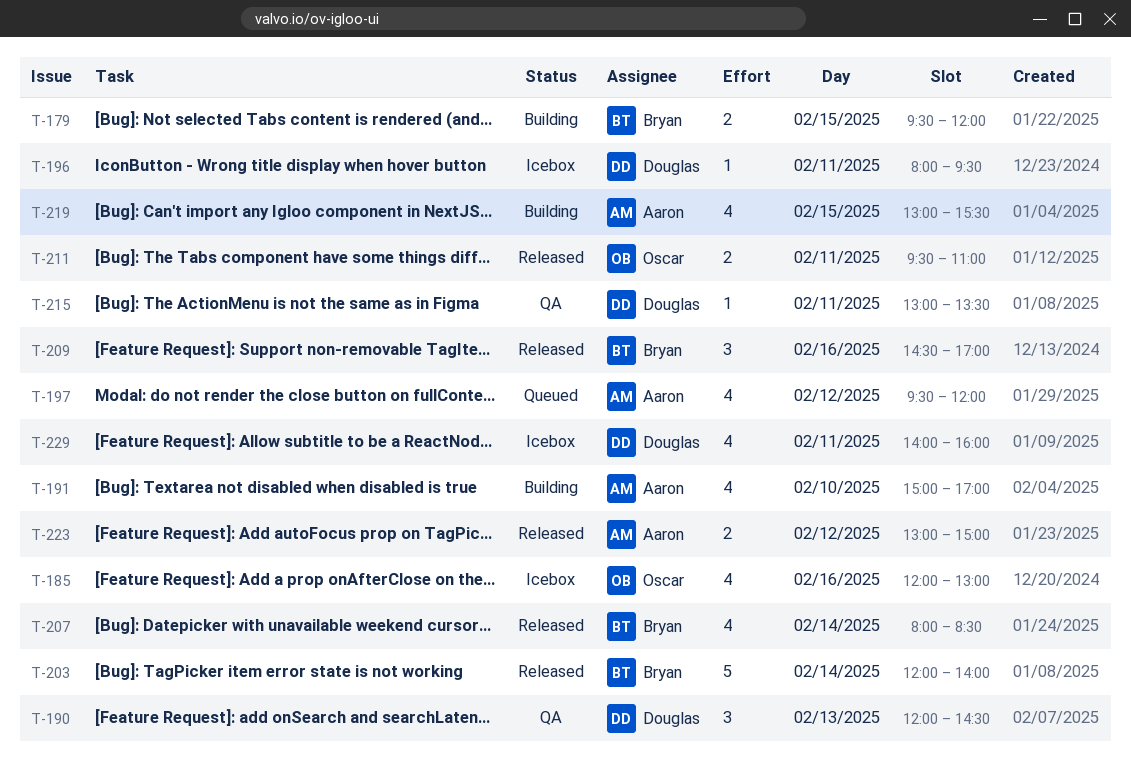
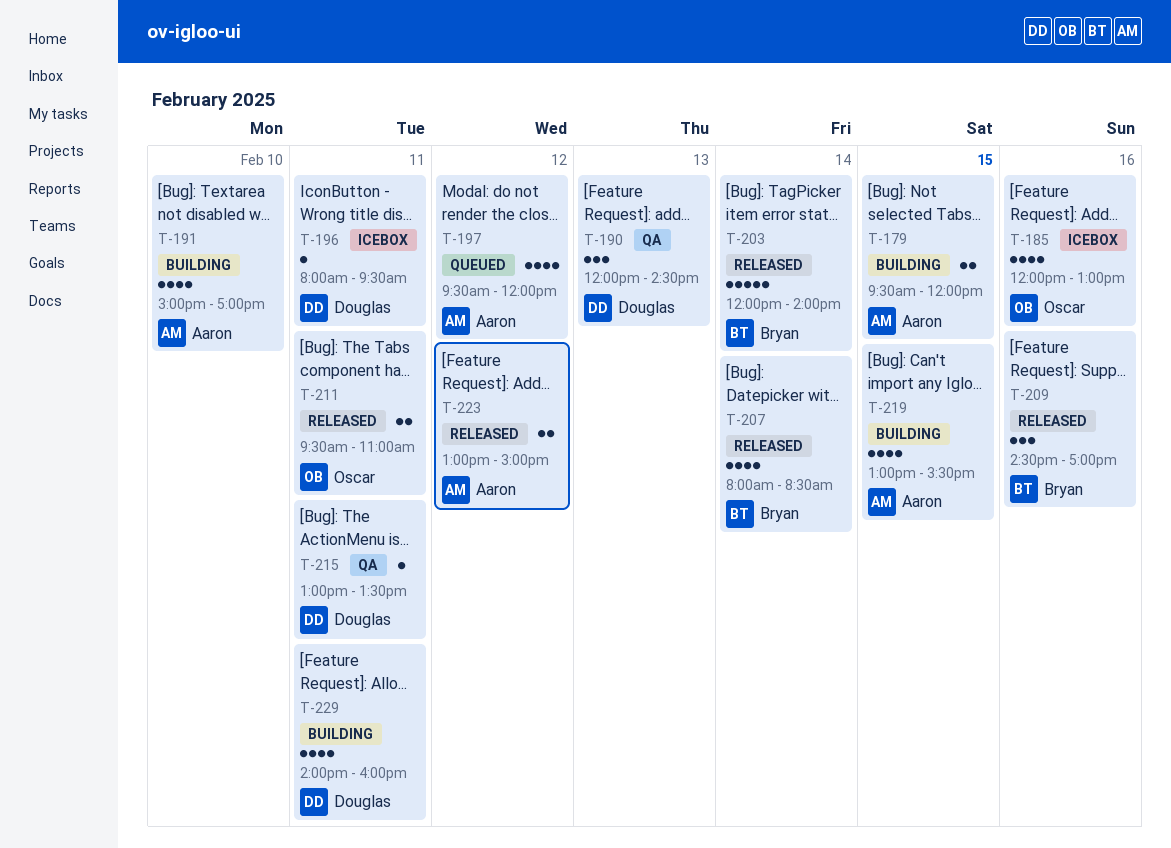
T-179, owner: Bryan -> Aaron
T-229, status: Icebox -> Building

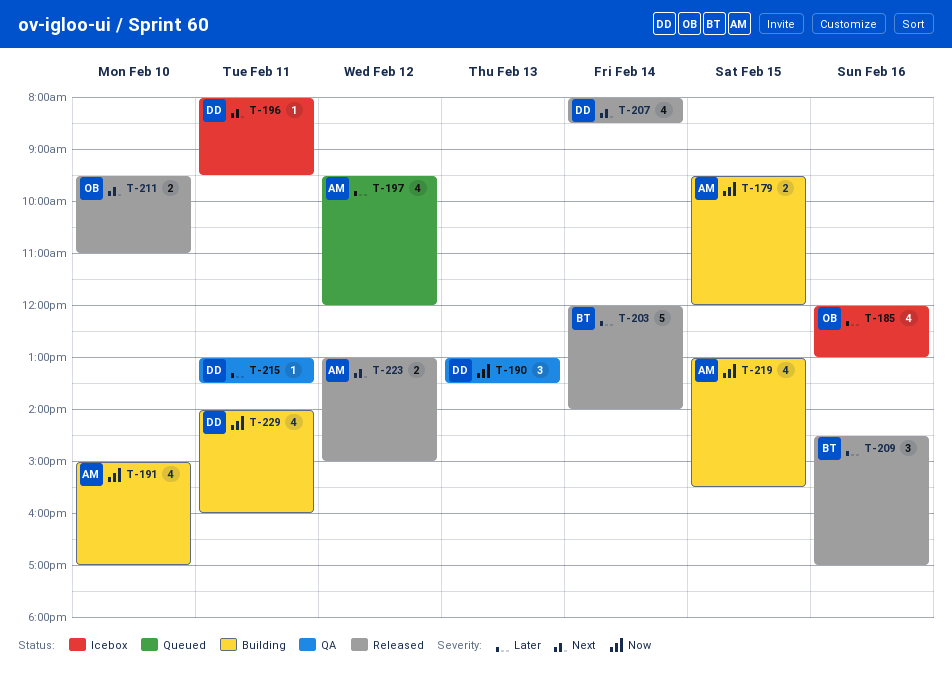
T-190, begins: 12:00 -> 13:00
T-190, ends: 14:30 -> 13:30
T-207, owner: Bryan -> Douglas
T-211, day: Feb 11 -> Feb 10

